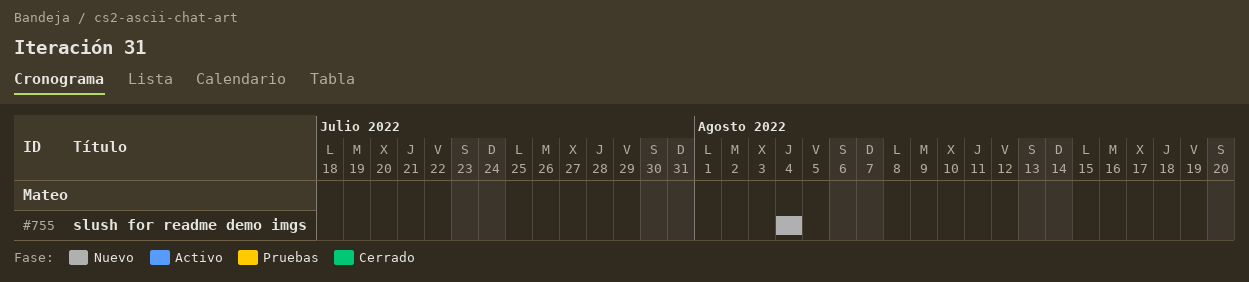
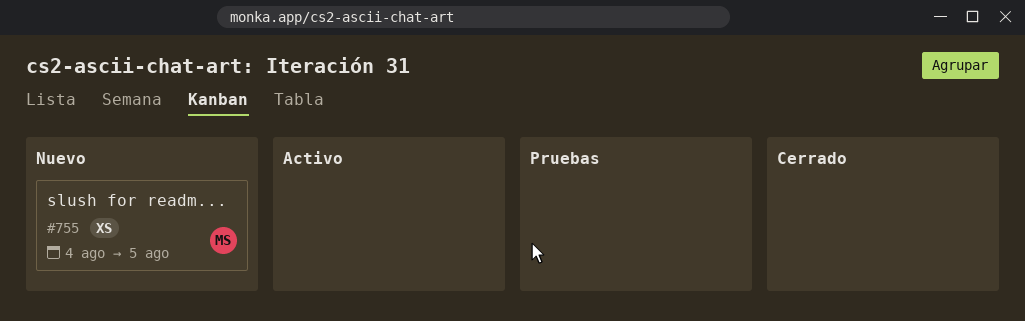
#755, due: Aug 4 -> Aug 5

